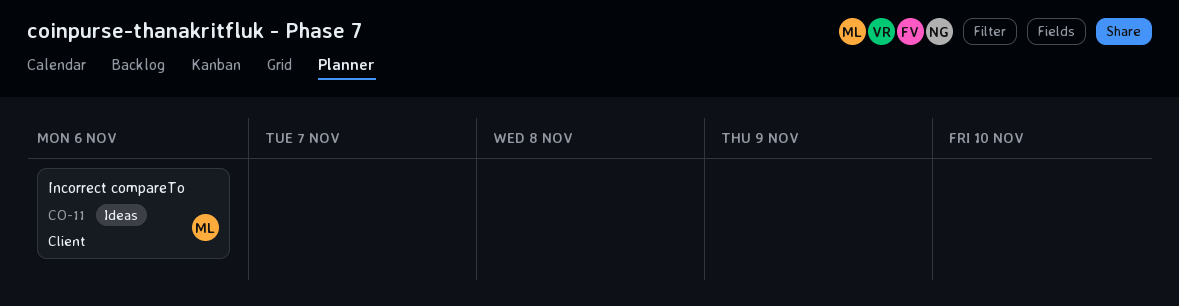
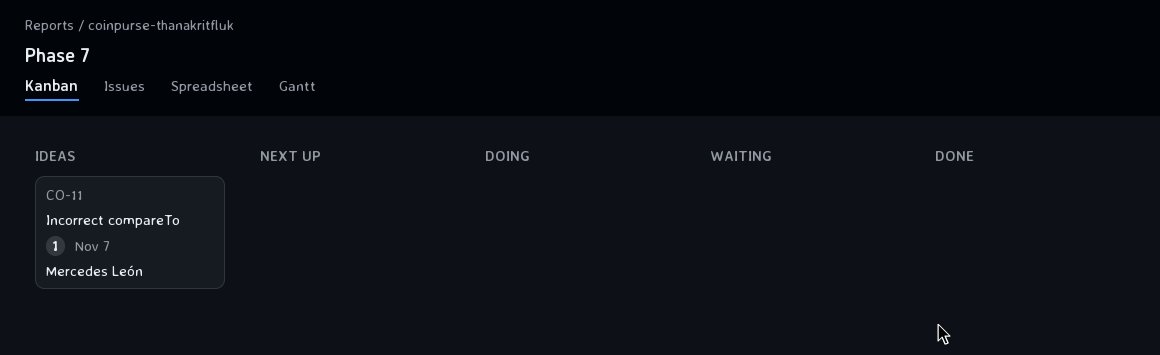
CO-11, due: Nov 6 -> Nov 7

